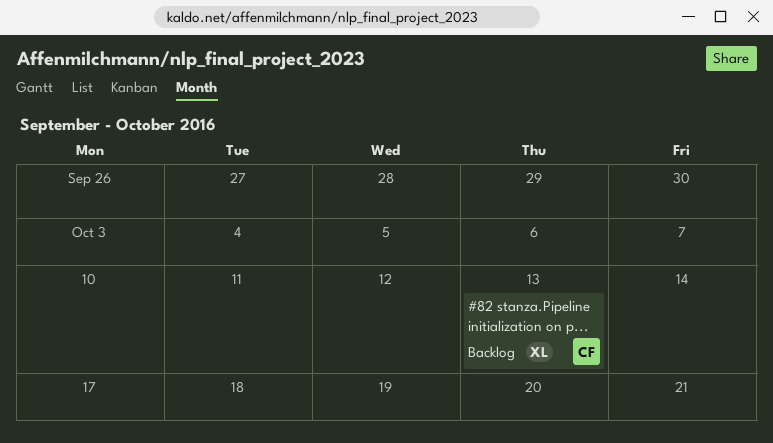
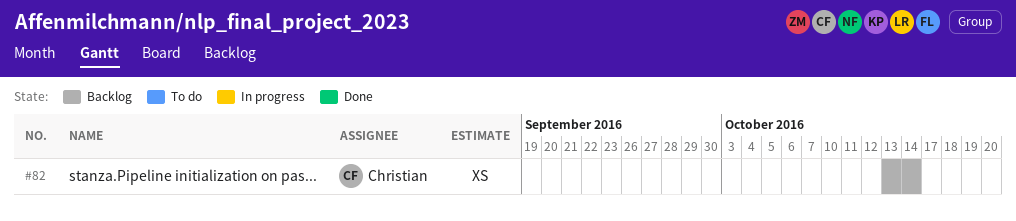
#82, estimate: XL -> XS
#82, due: Oct 13 -> Oct 14

